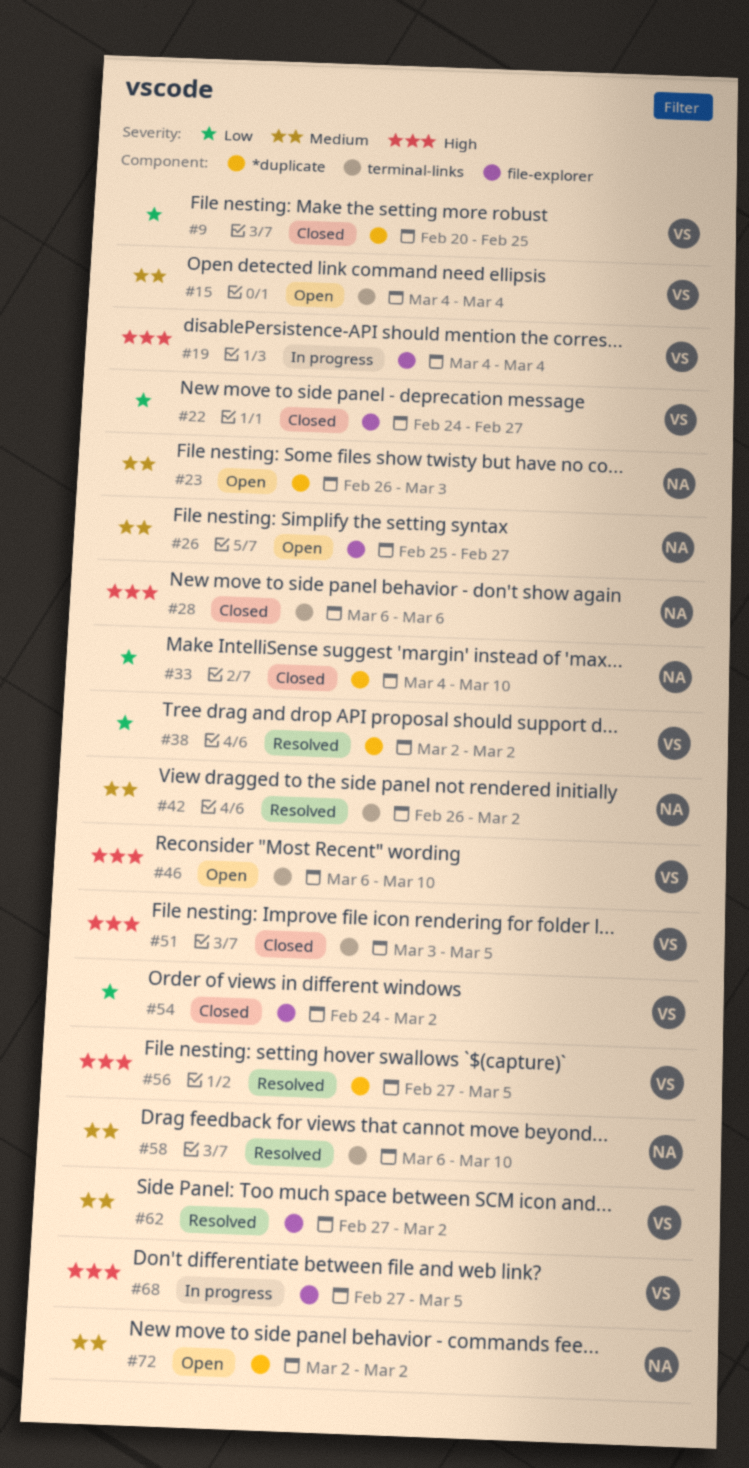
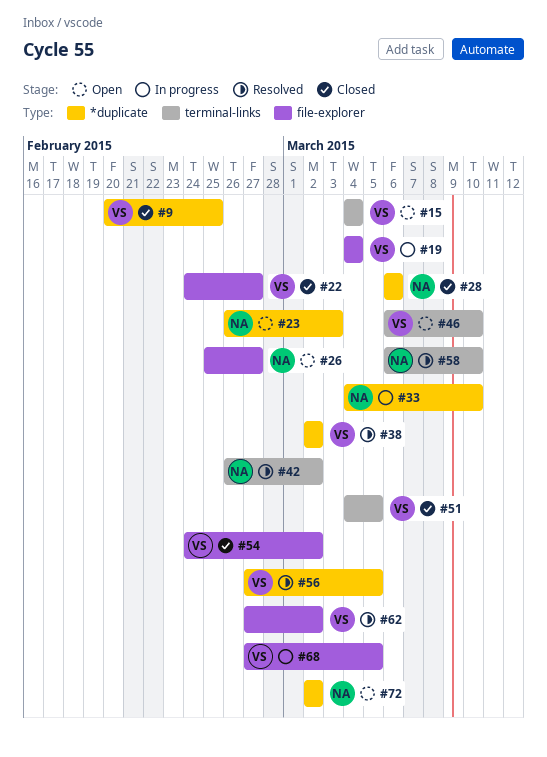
#28, label: terminal-links -> *duplicate
#33, status: Closed -> In progress
#51, start: Mar 3 -> Mar 4

